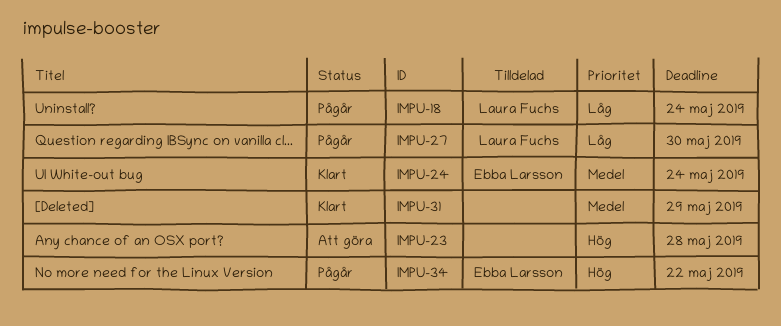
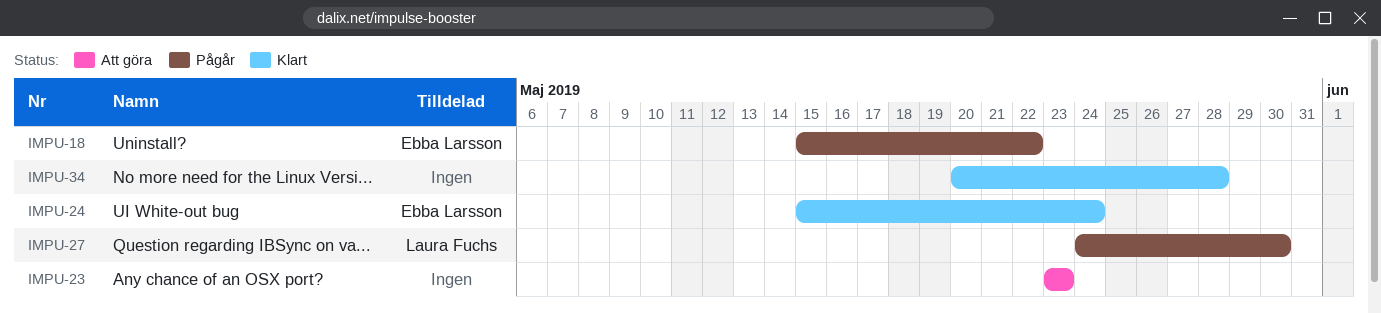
IMPU-18, owner: Laura Fuchs -> Ebba Larsson
IMPU-18, due: May 24 -> May 22
IMPU-23, due: May 28 -> May 23
IMPU-31: present -> none
IMPU-34, status: Pågår -> Klart
IMPU-34, owner: Ebba Larsson -> none
IMPU-34, due: May 22 -> May 28

